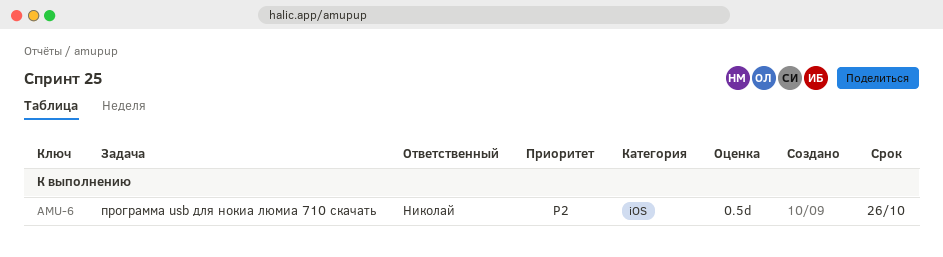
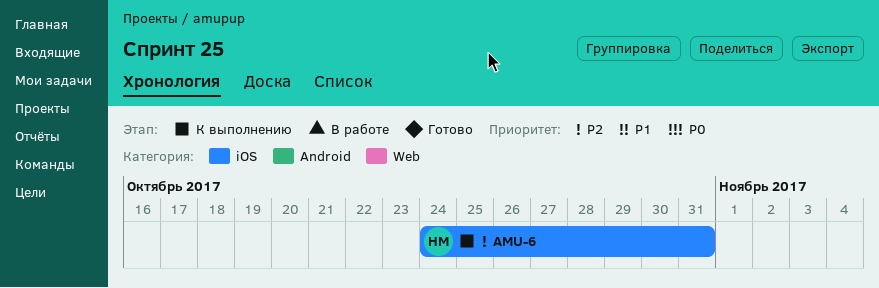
AMU-6, due: Oct 26 -> Oct 31

